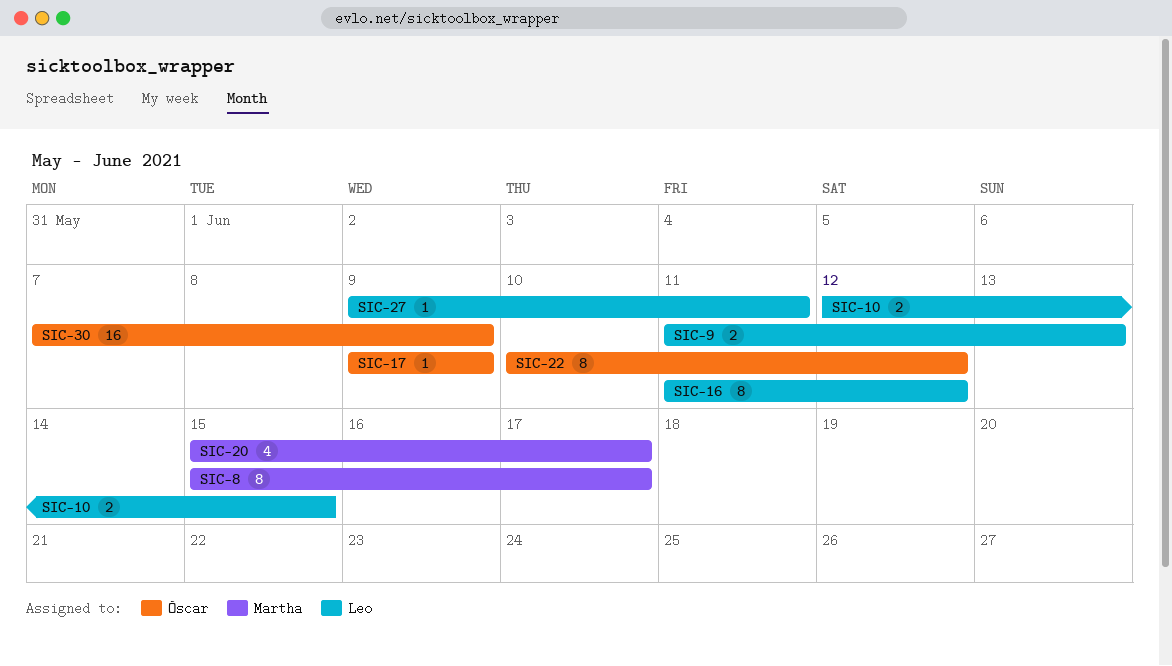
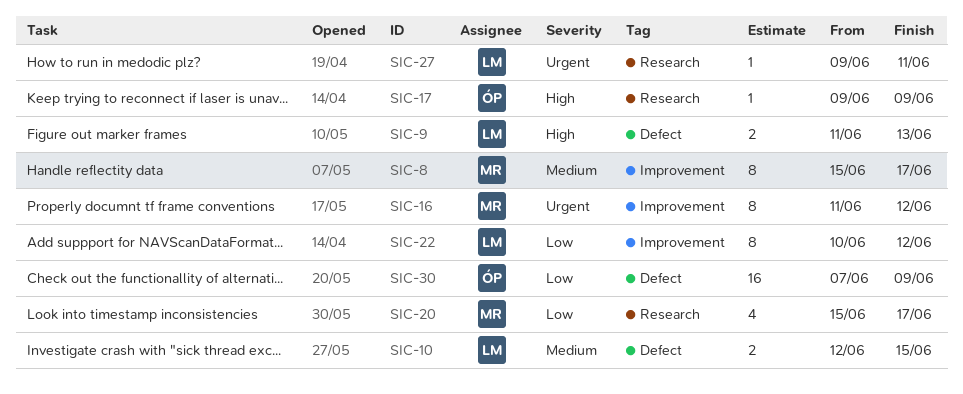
SIC-16, owner: Leo -> Martha
SIC-22, owner: Óscar -> Leo

